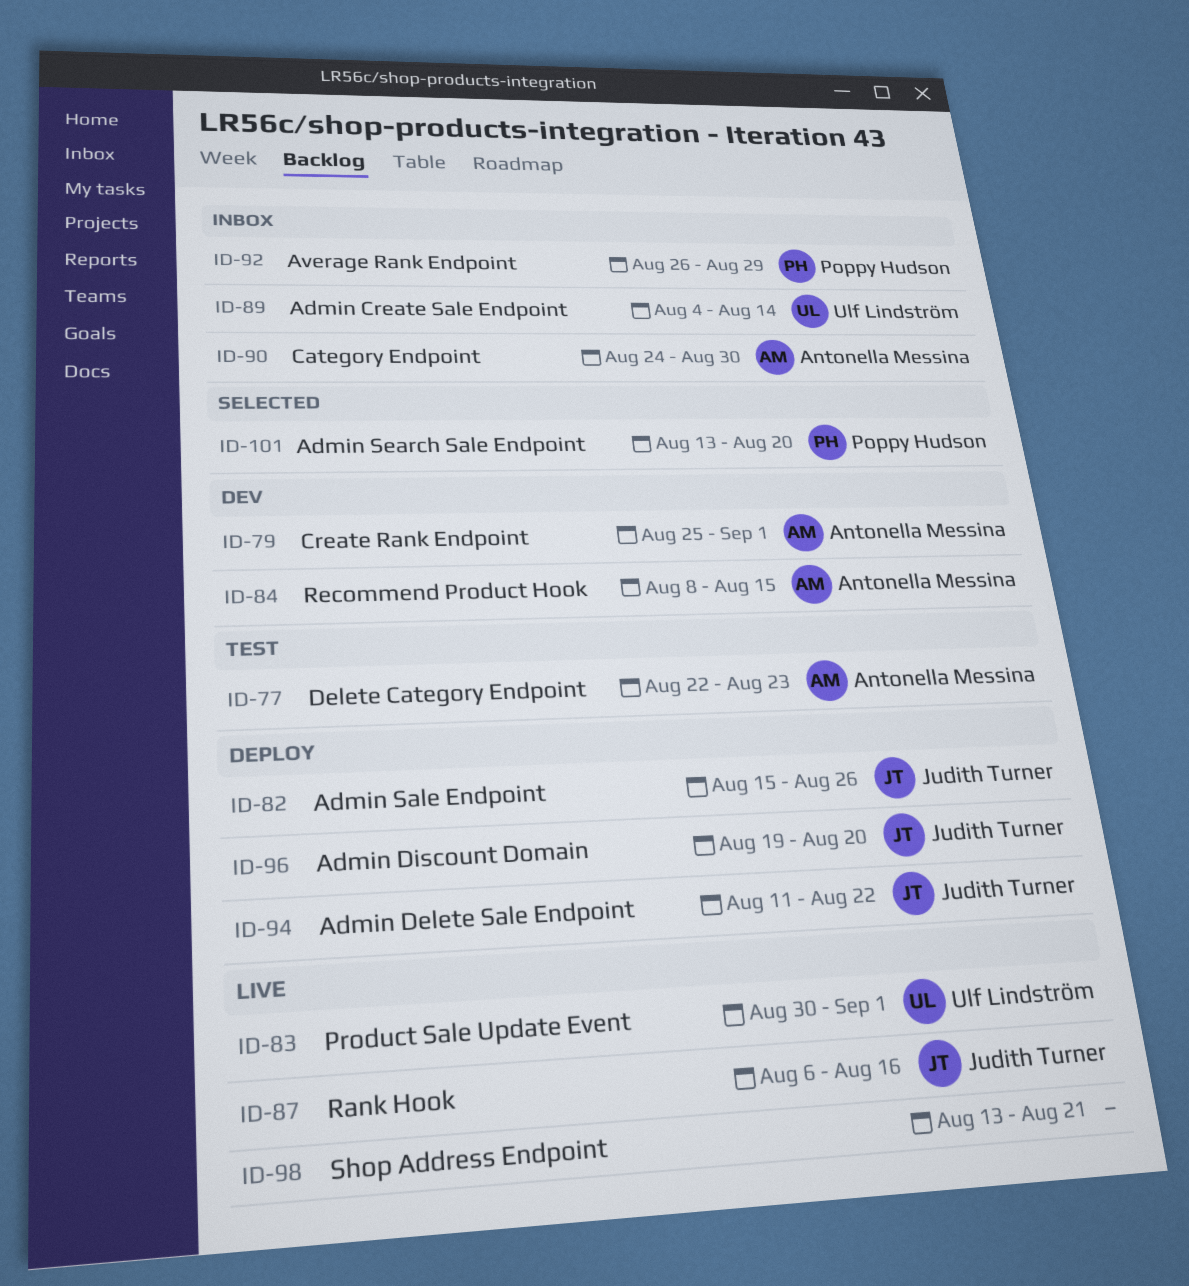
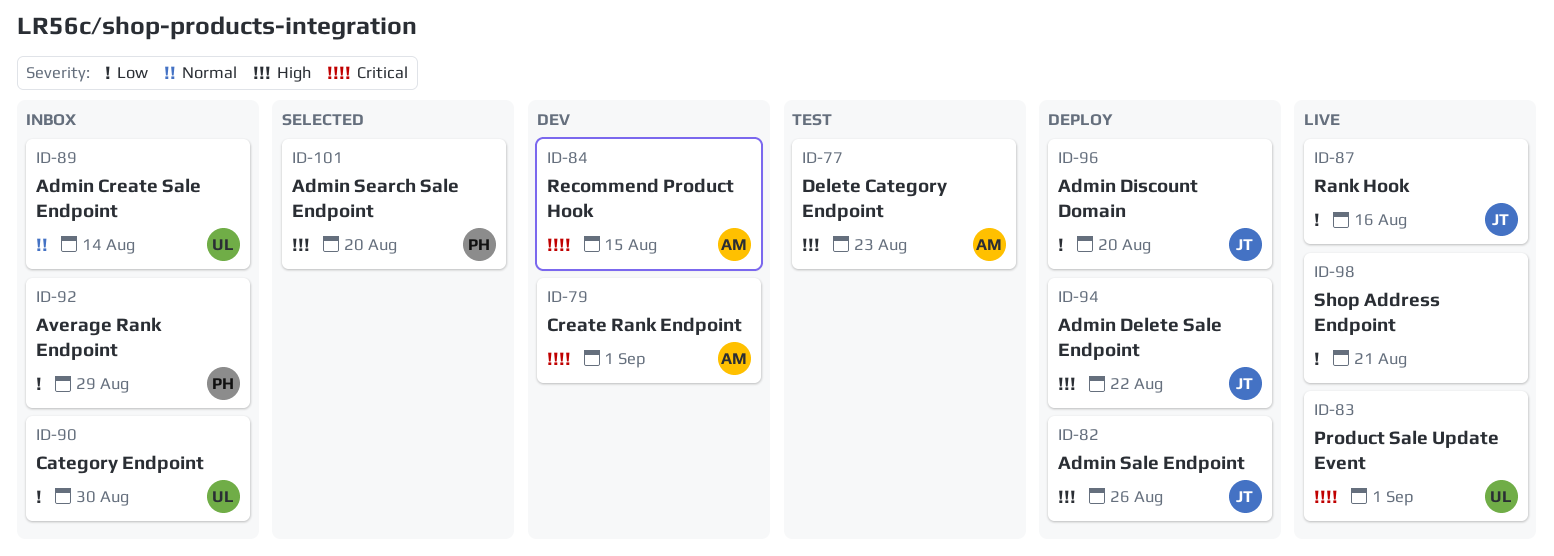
ID-90, owner: Antonella Messina -> Ulf Lindström

